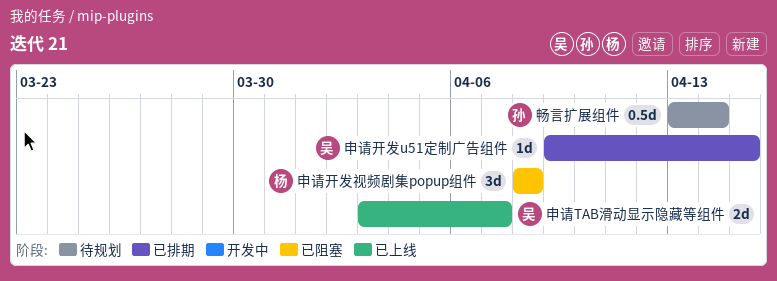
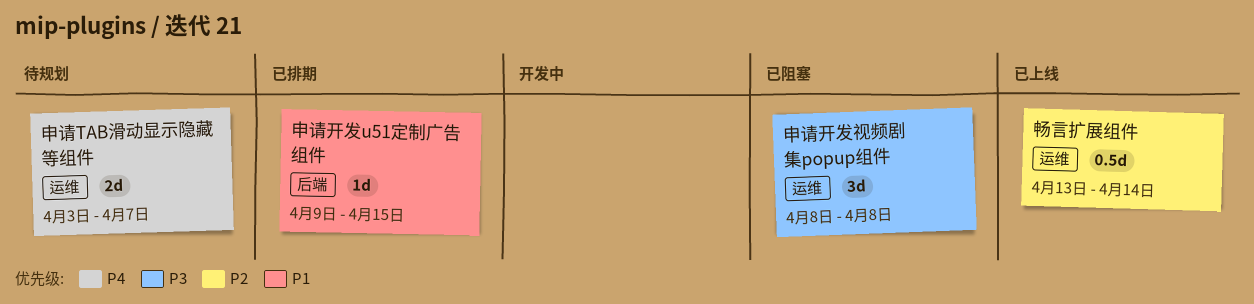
申请TAB滑动显示隐藏等组件, status: 已上线 -> 待规划
畅言扩展组件, status: 待规划 -> 已上线

